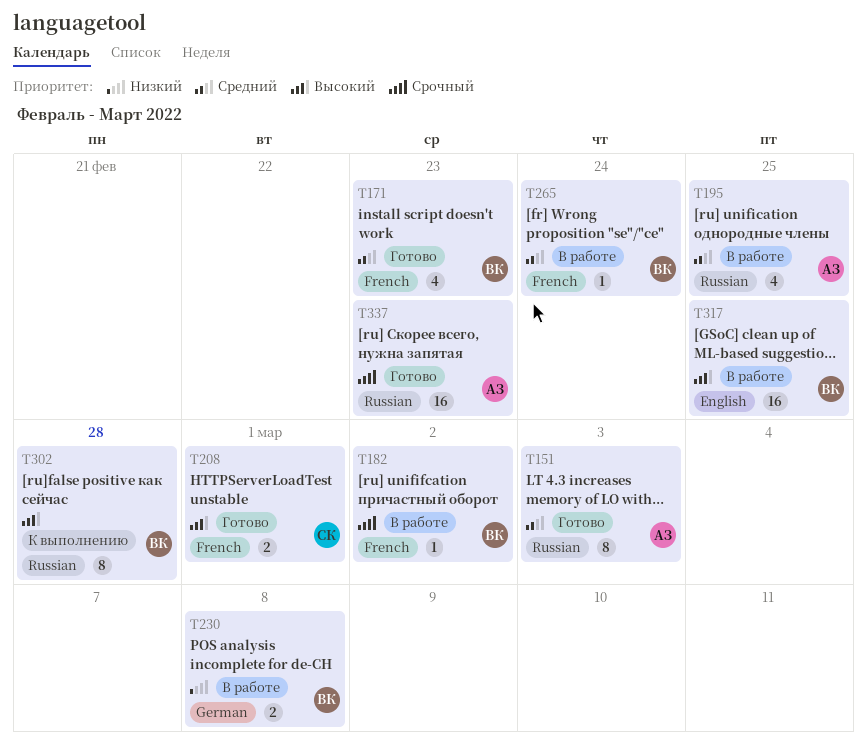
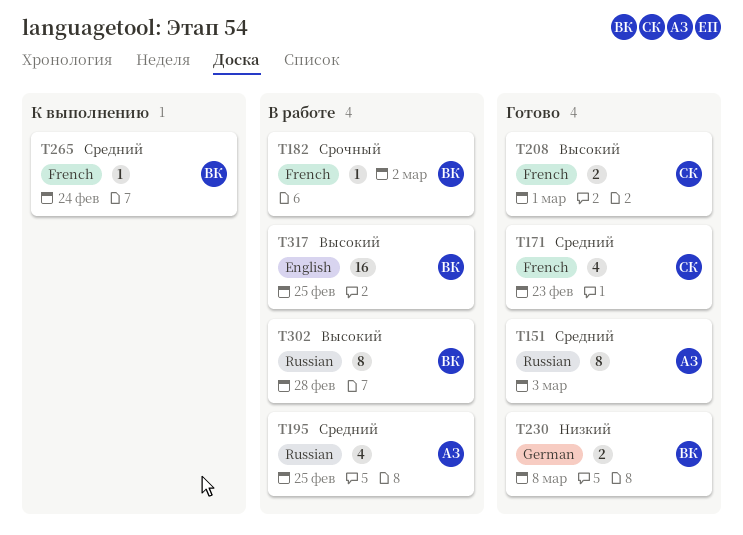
T171, owner: ВК -> СК
T230, status: В работе -> Готово
T265, status: В работе -> К выполнению
T302, status: К выполнению -> В работе
T337: present -> none

